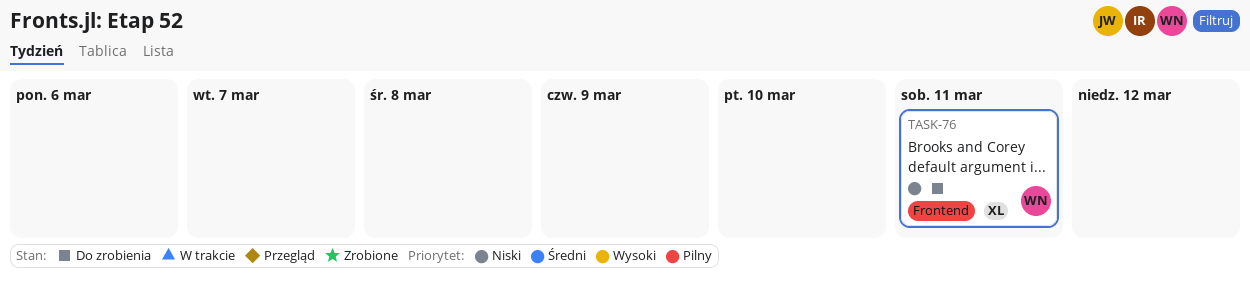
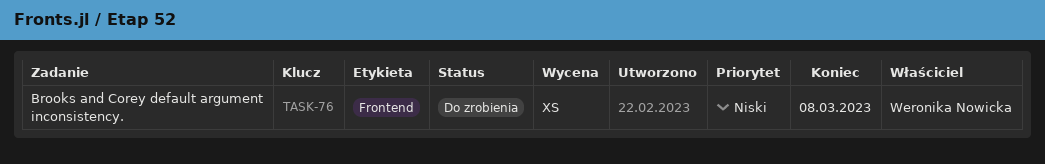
TASK-76, estimate: XL -> XS
TASK-76, due: Mar 11 -> Mar 8

